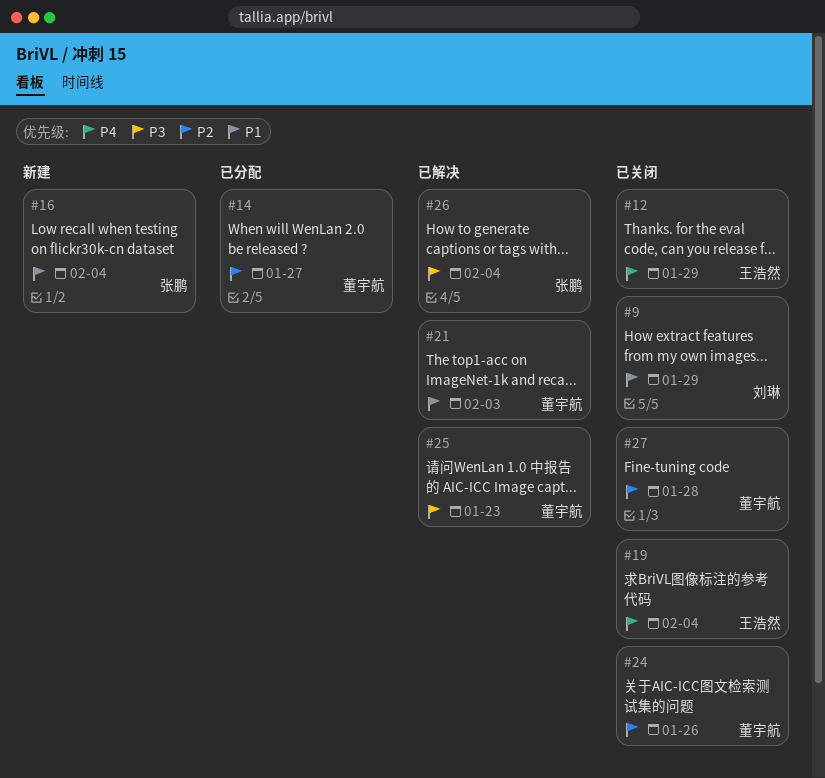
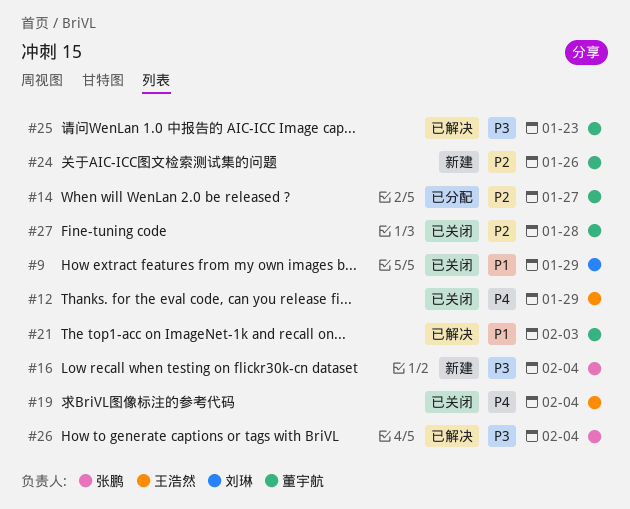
#16, priority: P1 -> P3
#24, status: 已关闭 -> 新建

